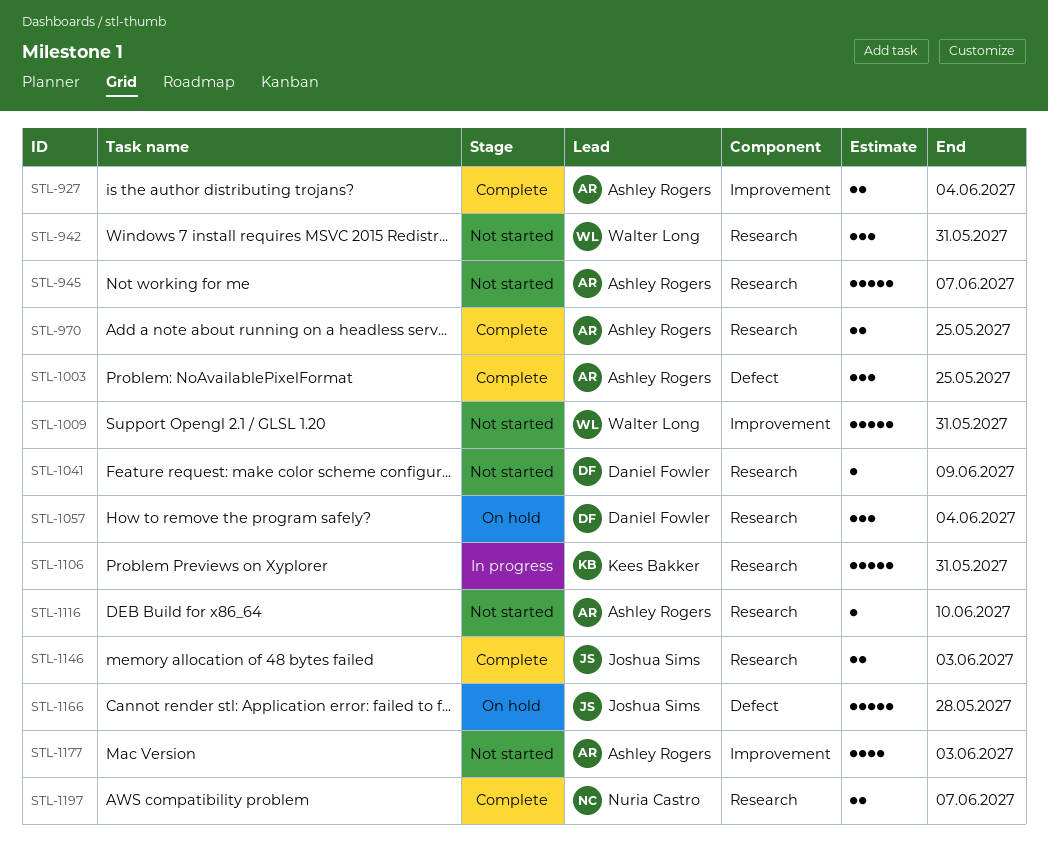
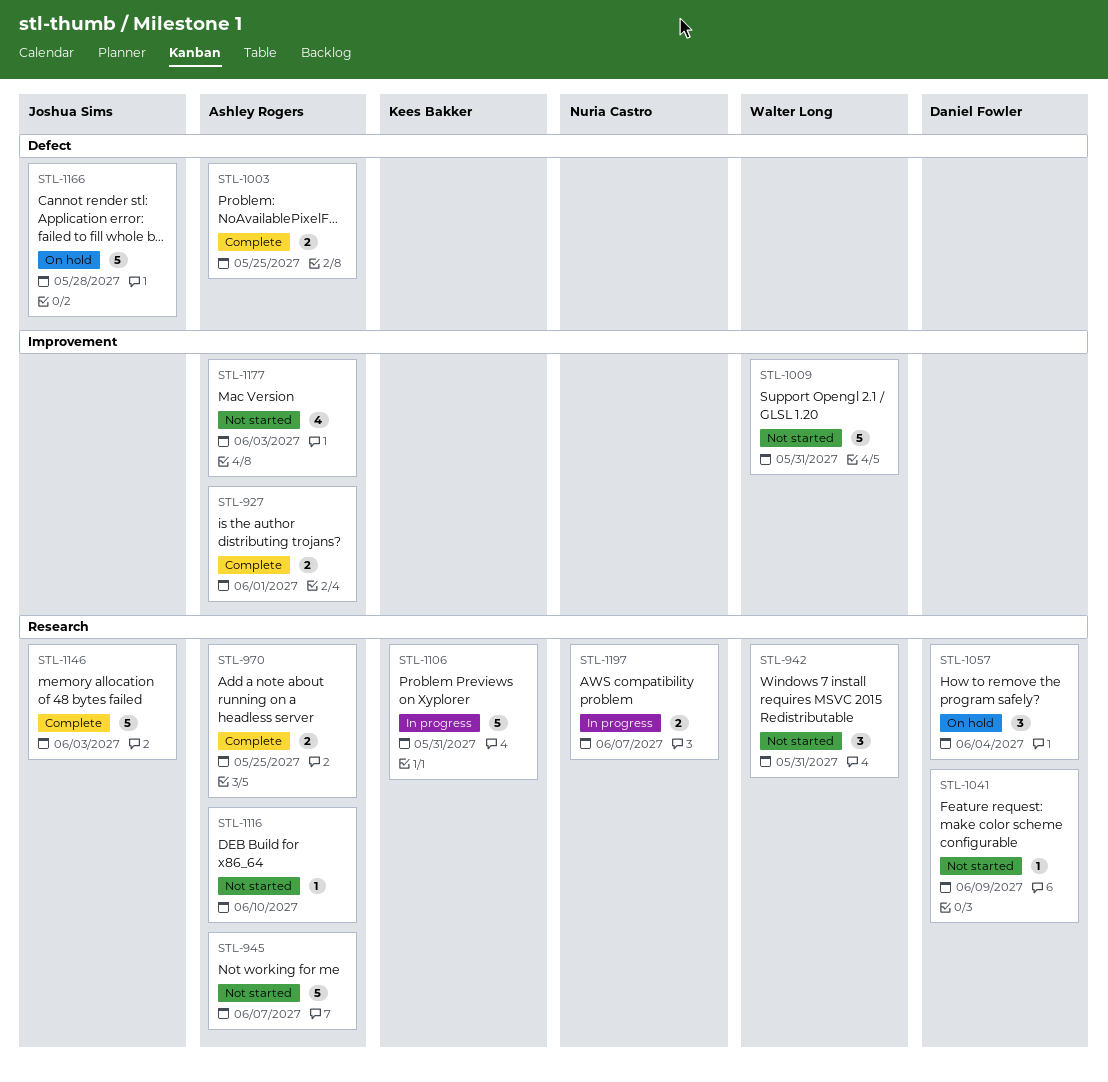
STL-927, due: Jun 4 -> Jun 1
STL-1003, estimate: 3 -> 2
STL-1146, estimate: 2 -> 5
STL-1197, status: Complete -> In progress

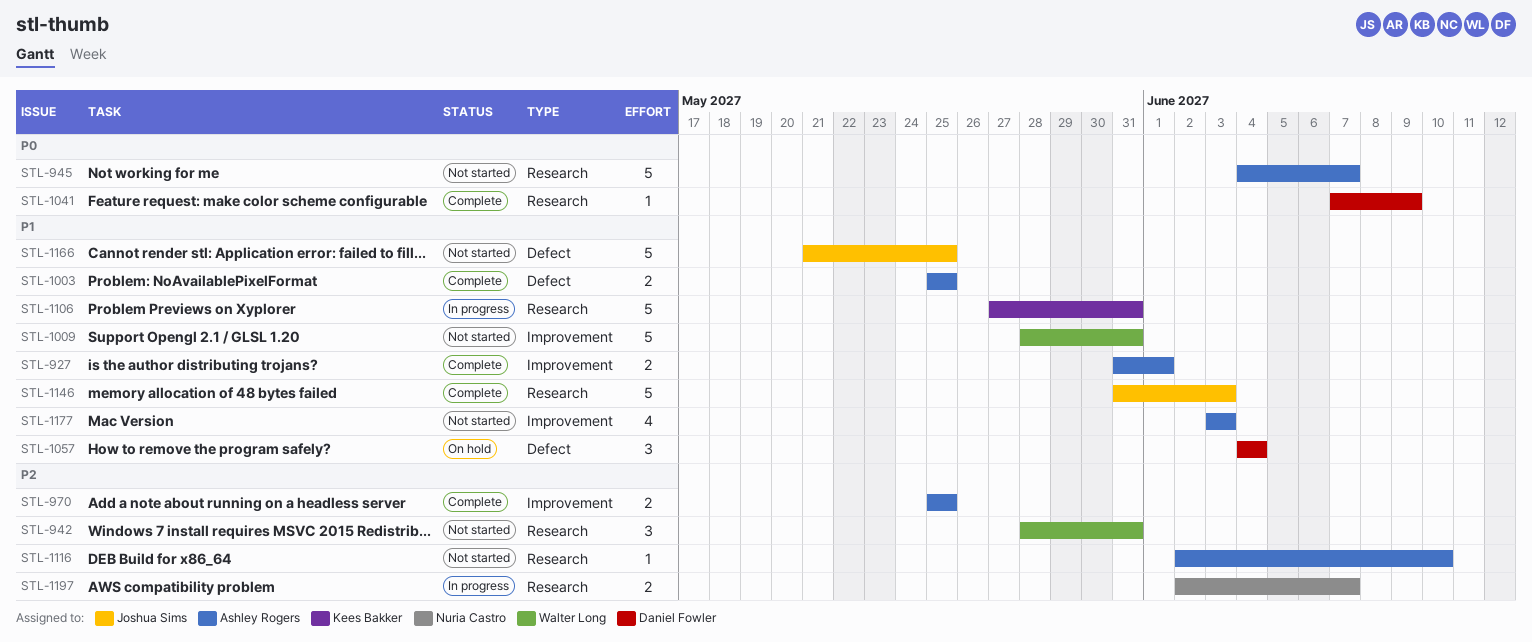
STL-970, label: Research -> Improvement
STL-1041, status: Not started -> Complete
STL-1057, label: Research -> Defect
STL-1166, status: On hold -> Not started
STL-1166, due: May 28 -> May 25

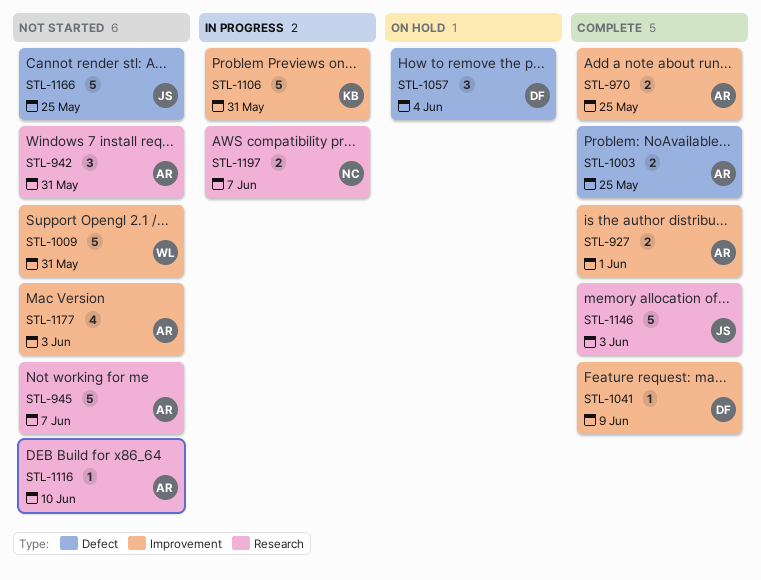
STL-942, owner: Walter Long -> Ashley Rogers
STL-1041, label: Research -> Improvement
STL-1106, label: Research -> Improvement

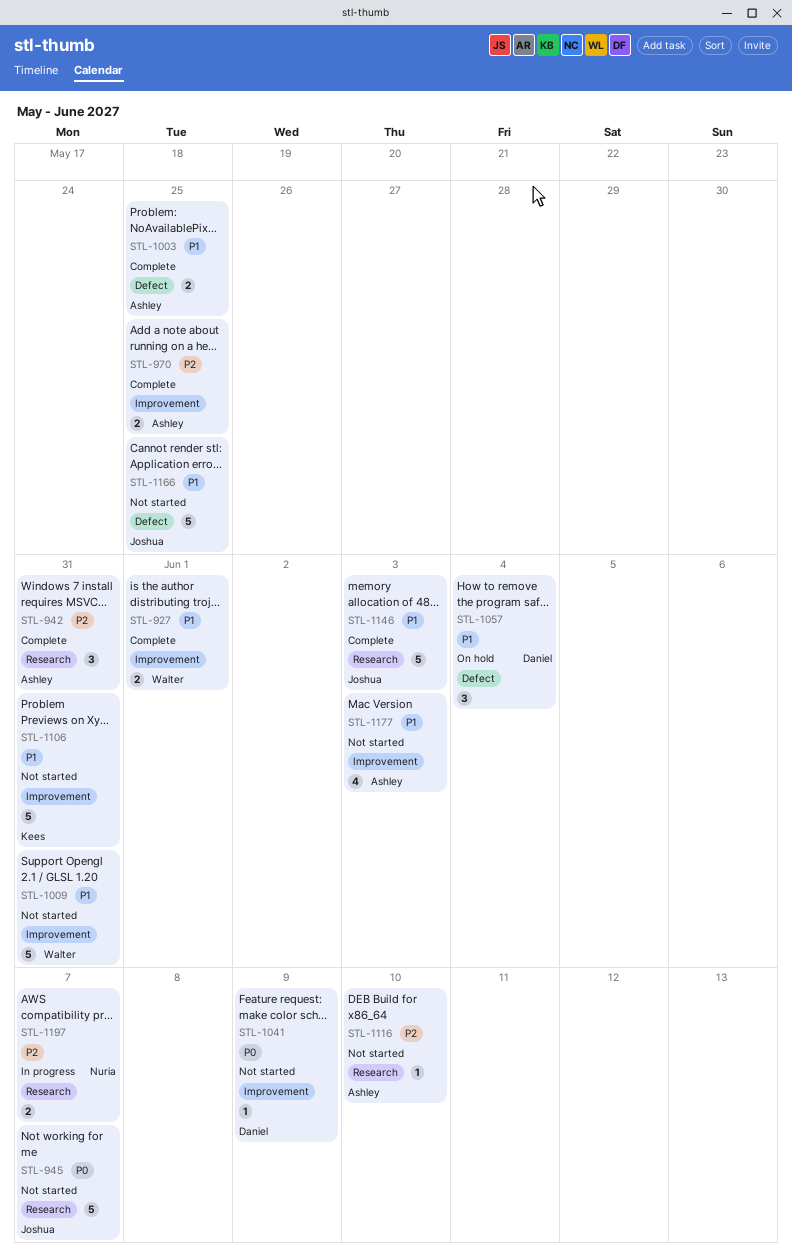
STL-927, owner: Ashley -> Walter
STL-942, status: Not started -> Complete
STL-945, owner: Ashley -> Joshua
STL-1041, status: Complete -> Not started
STL-1106, status: In progress -> Not started

